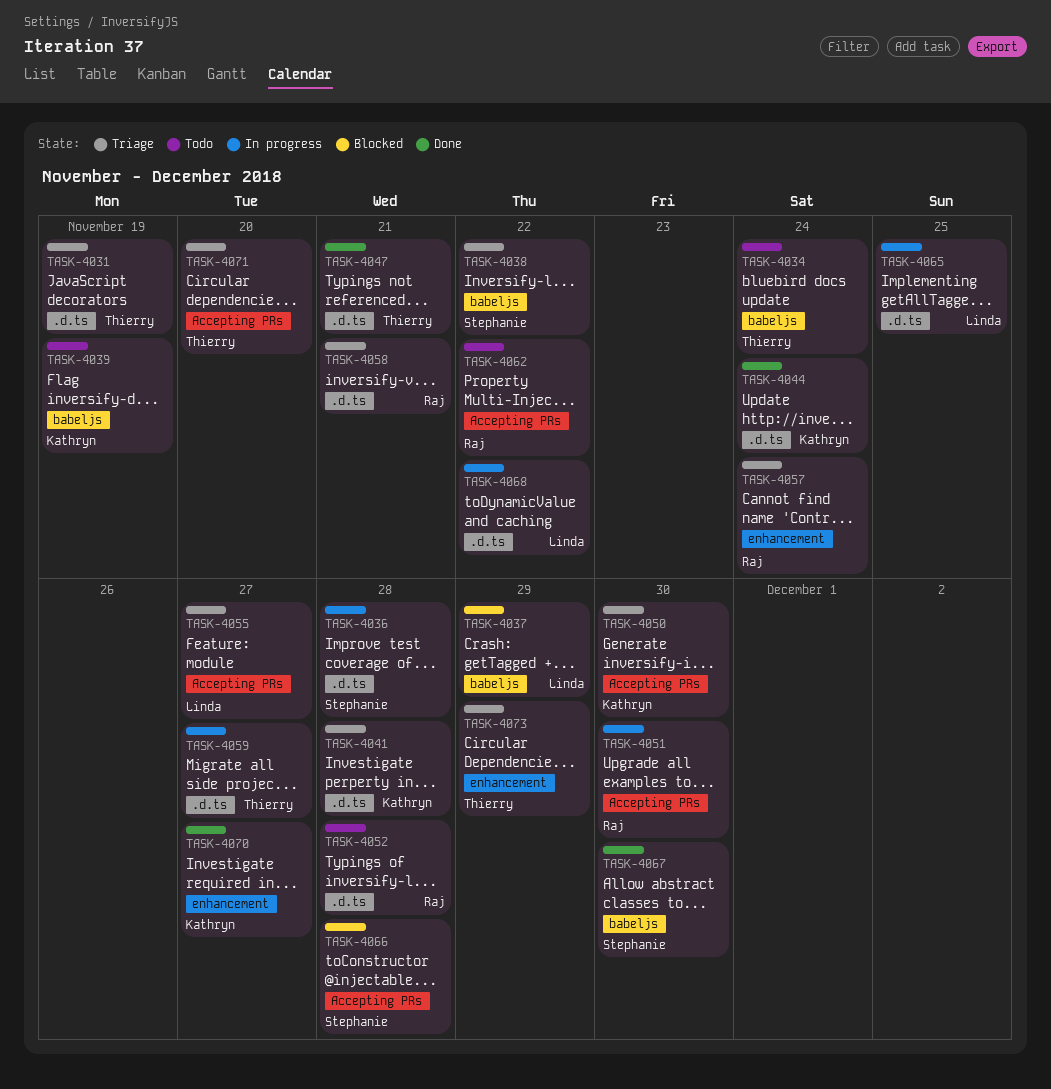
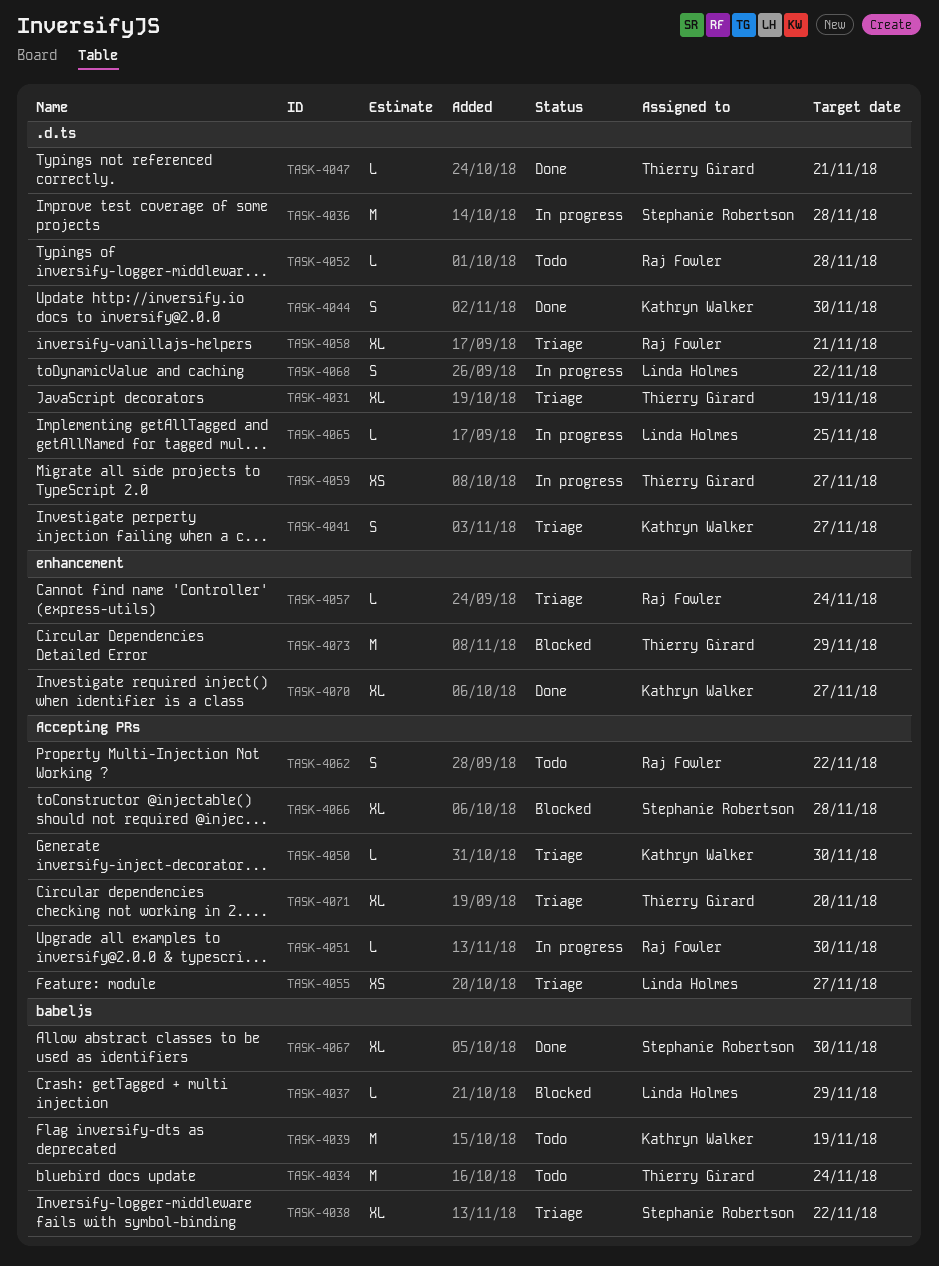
TASK-4041, due: Nov 28 -> Nov 27
TASK-4044, due: Nov 24 -> Nov 30
TASK-4073, status: Triage -> Blocked

